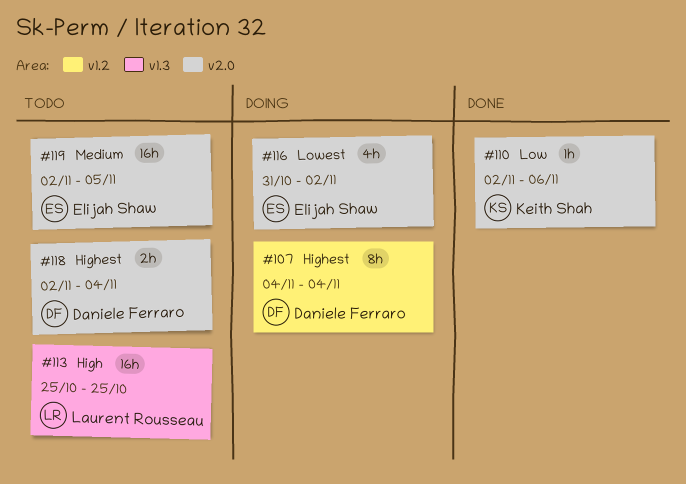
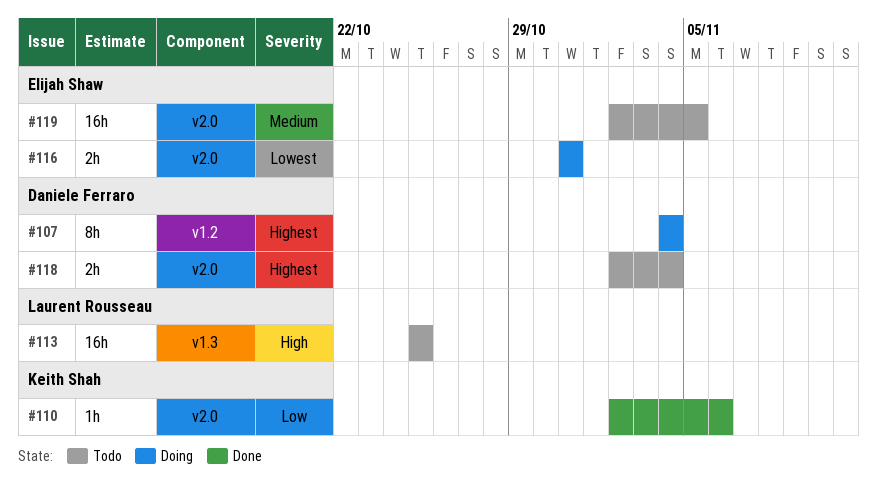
#116, estimate: 4h -> 2h
#116, due: Nov 2 -> Oct 31

